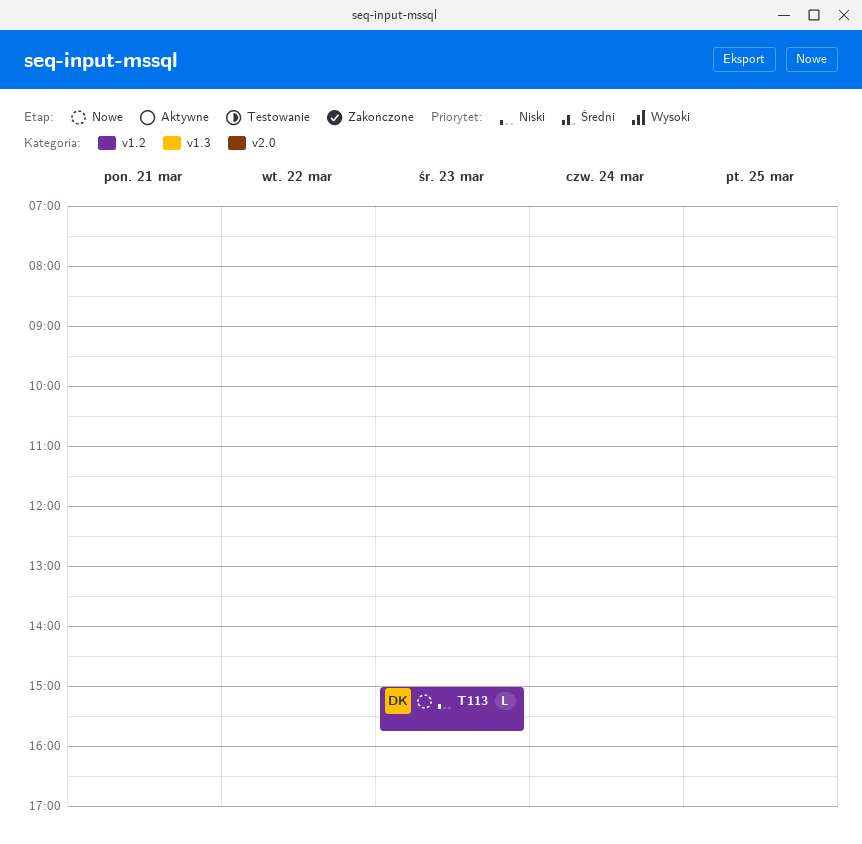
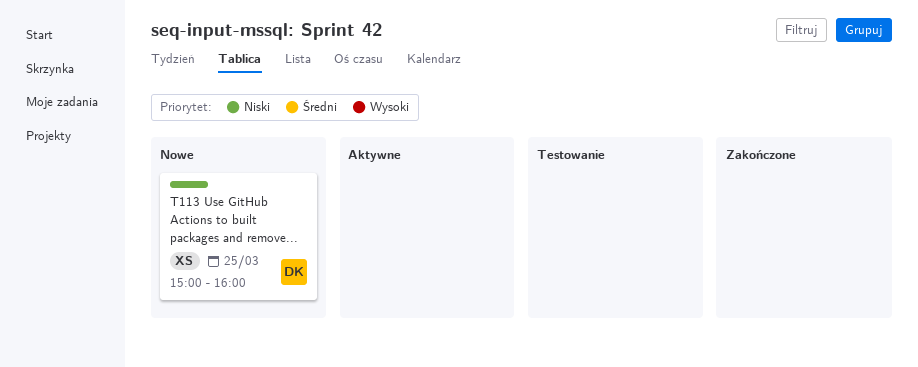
T113, estimate: L -> XS
T113, day: Mar 23 -> Mar 25
T113, ends: 15:45 -> 16:00

